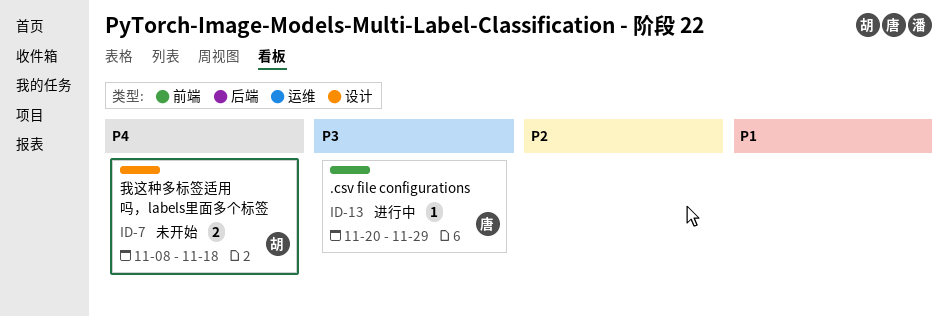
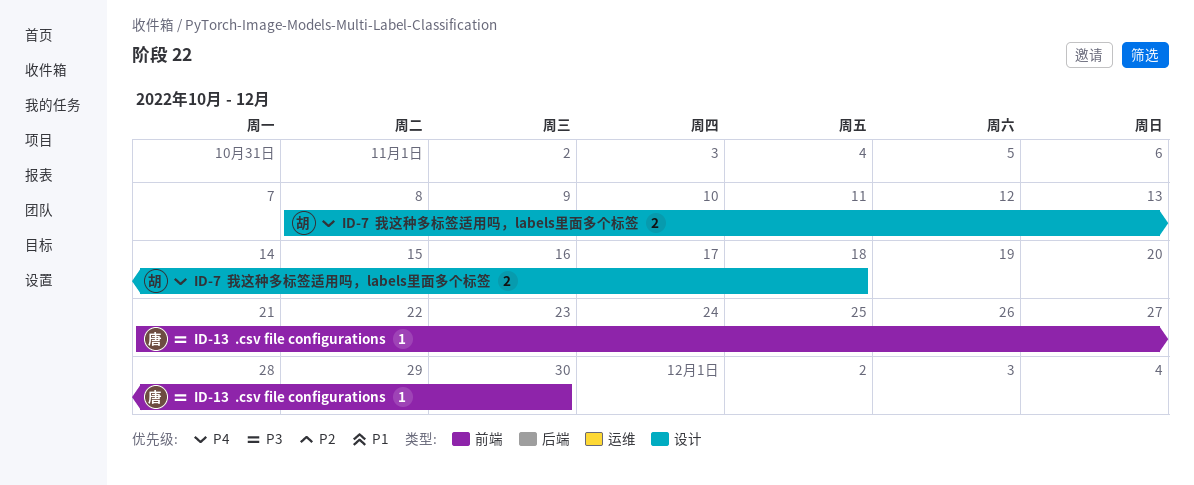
ID-13, start: Nov 20 -> Nov 21
ID-13, due: Nov 29 -> Nov 30

